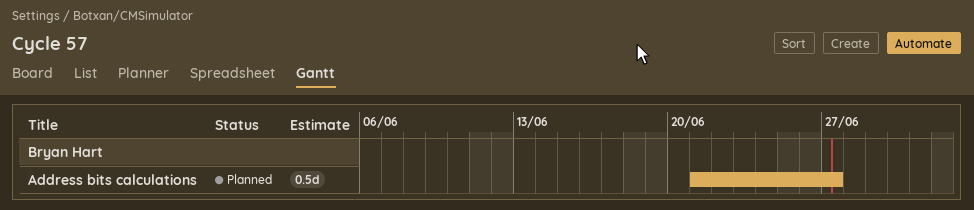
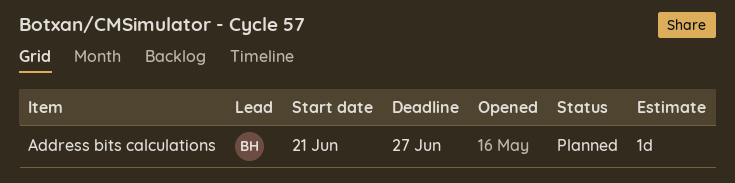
Address bits calculations, estimate: 0.5d -> 1d

